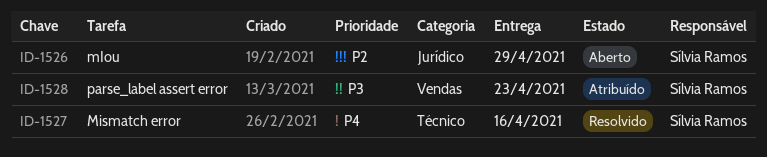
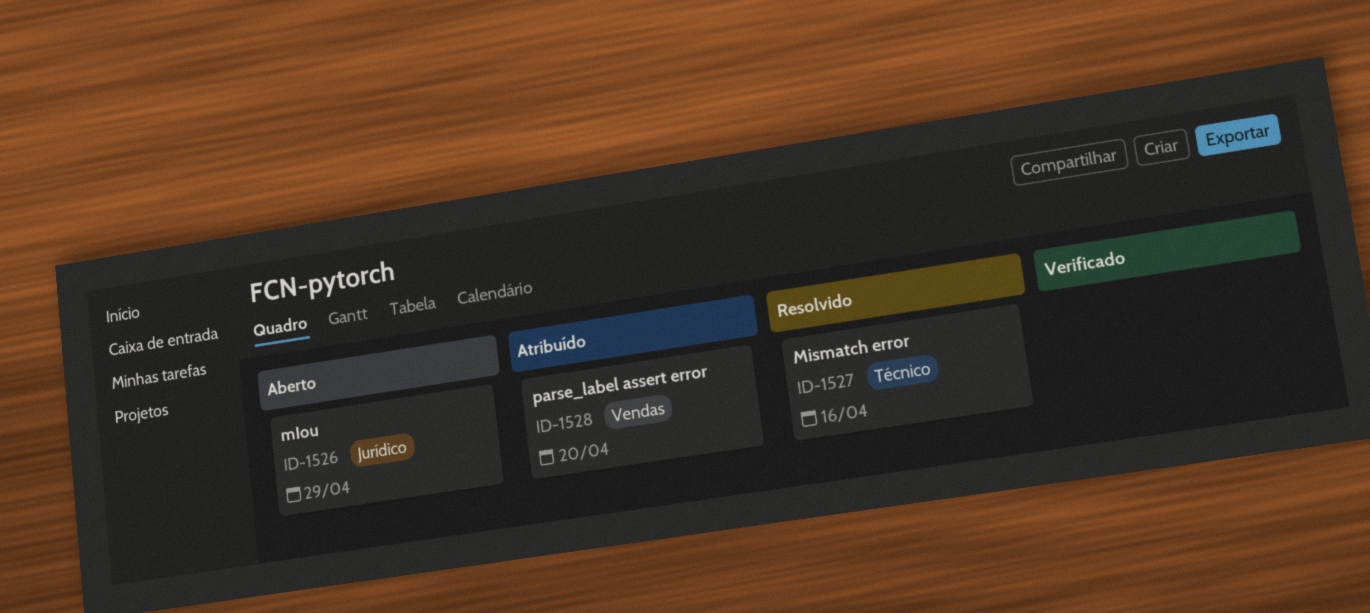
ID-1528, due: Apr 23 -> Apr 20

